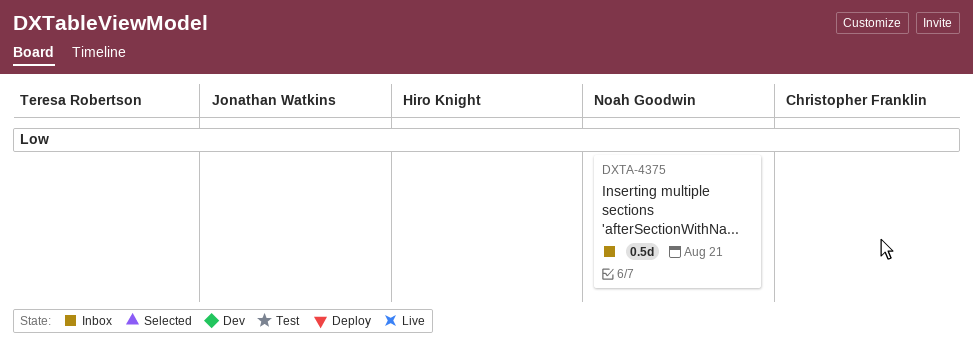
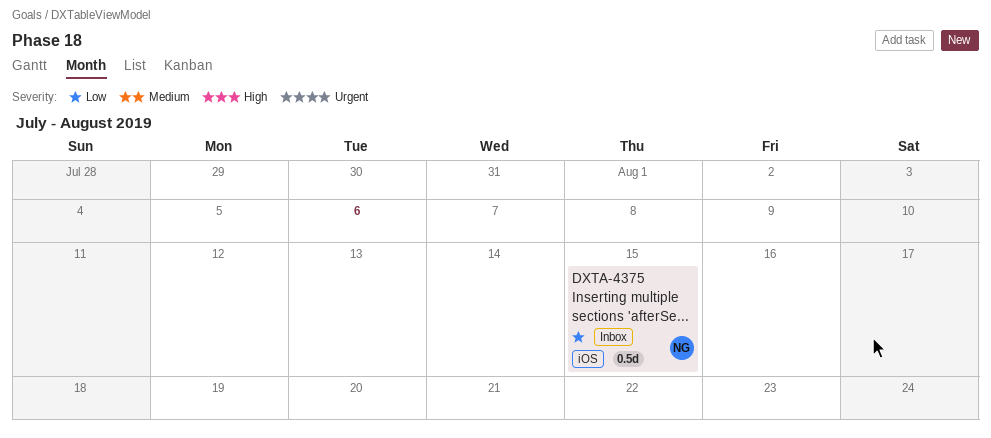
DXTA-4375, due: Aug 21 -> Aug 15

